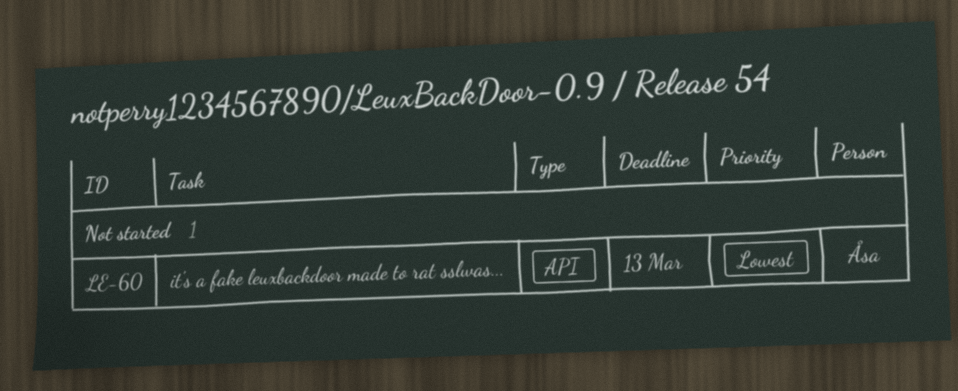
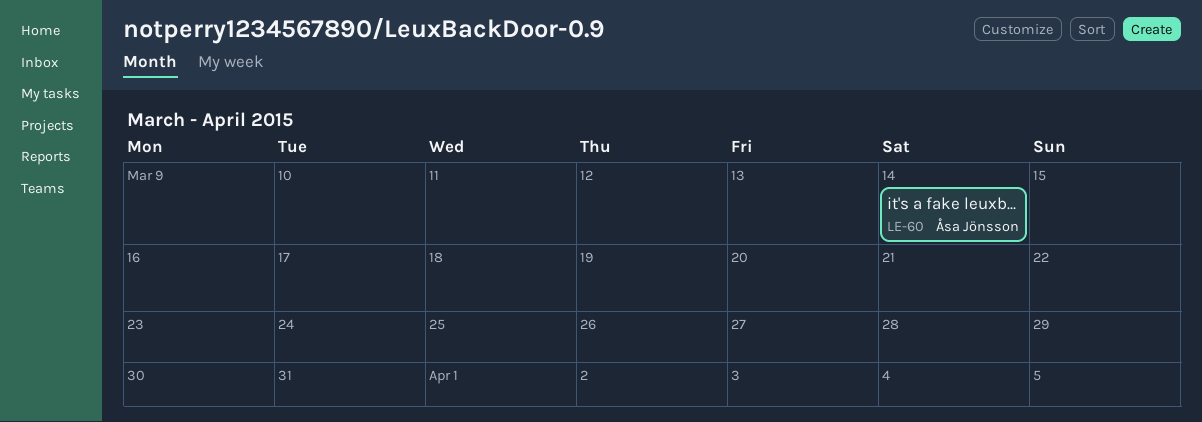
LE-60, due: Mar 13 -> Mar 14

